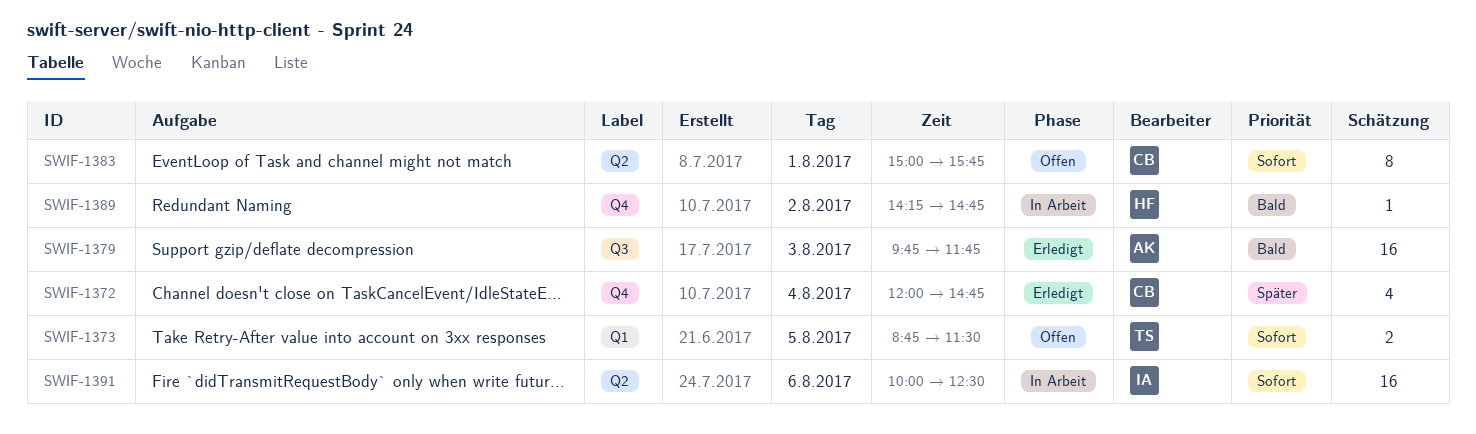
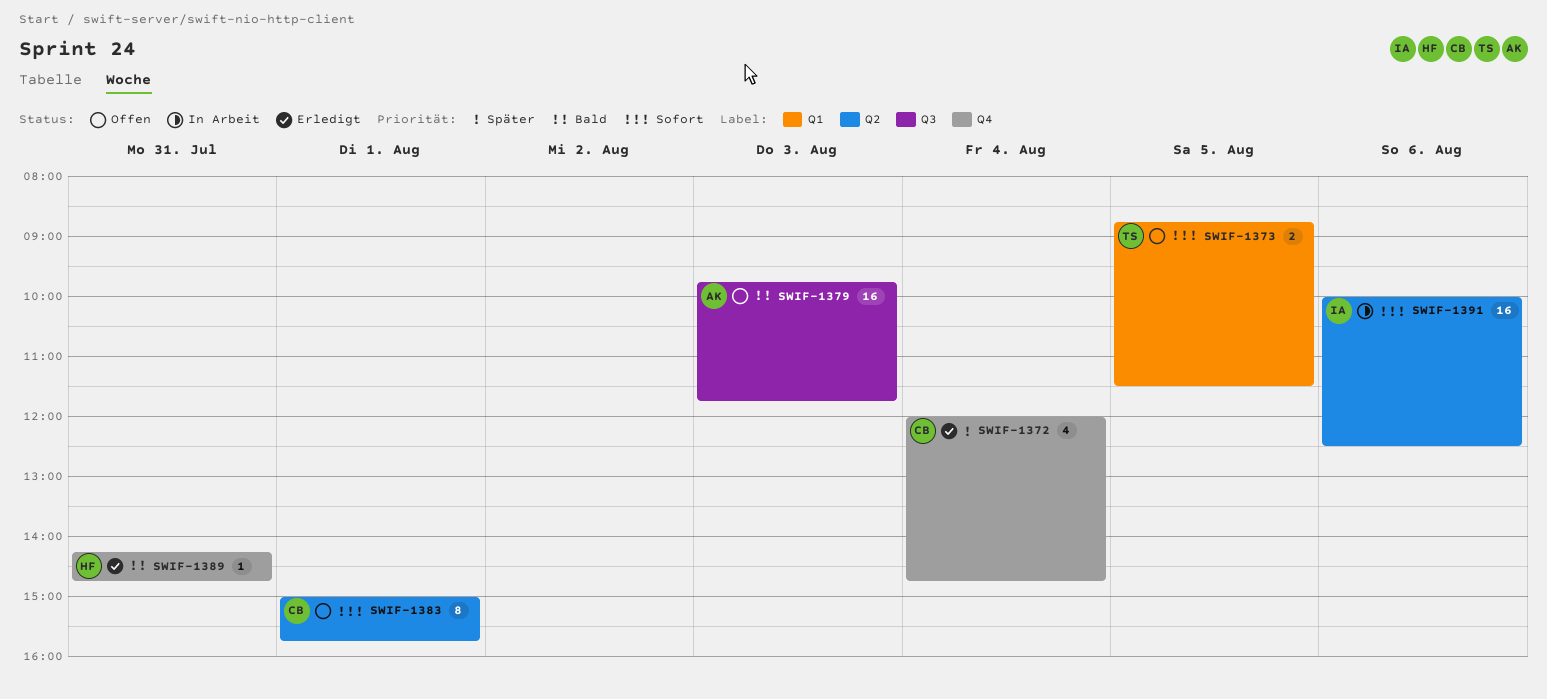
SWIF-1379, status: Erledigt -> Offen
SWIF-1389, status: In Arbeit -> Erledigt
SWIF-1389, day: Aug 2 -> Jul 31

